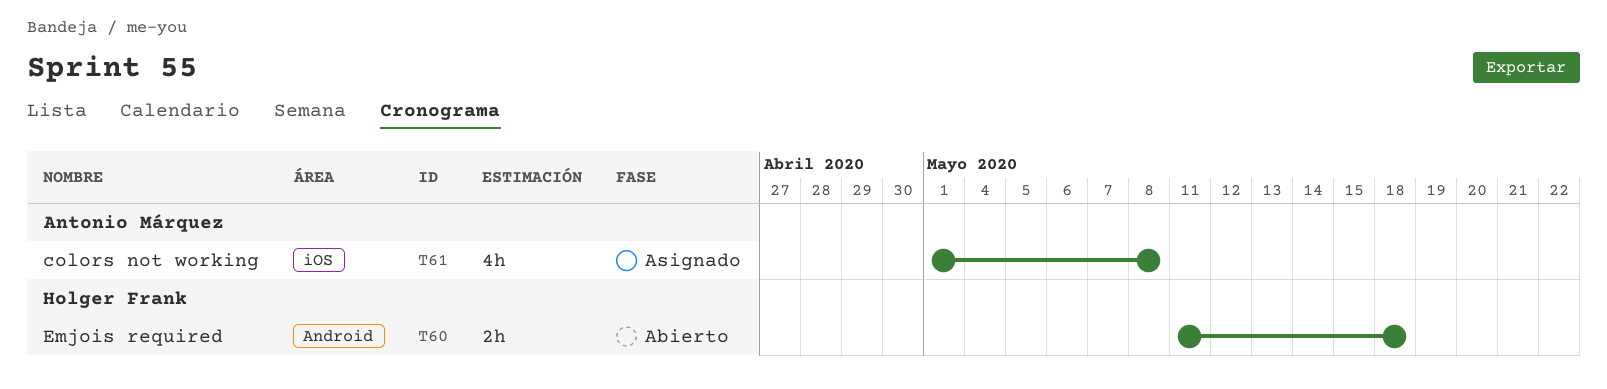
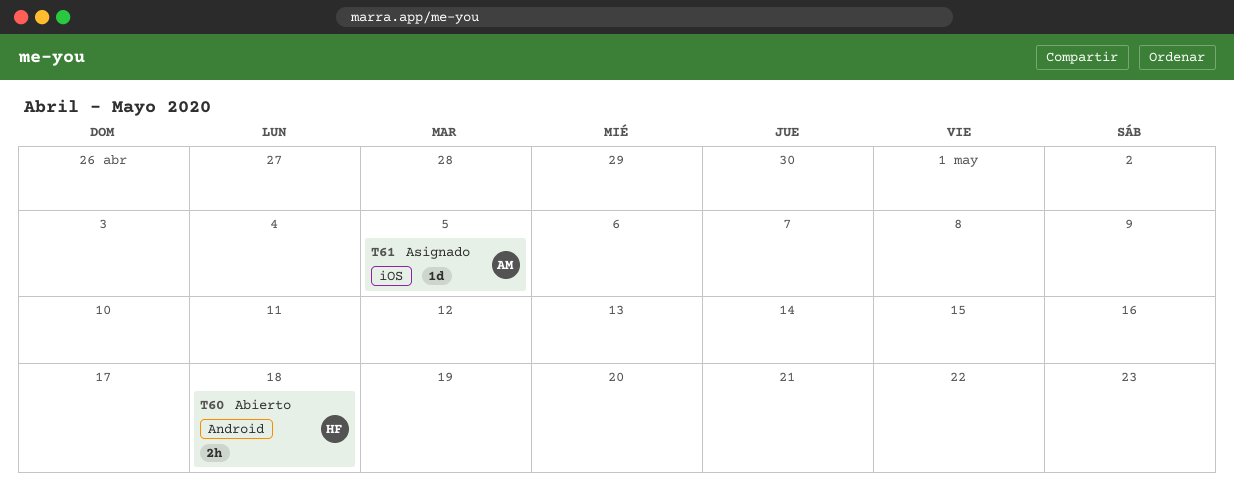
T61, estimate: 4h -> 1d
T61, due: May 8 -> May 5

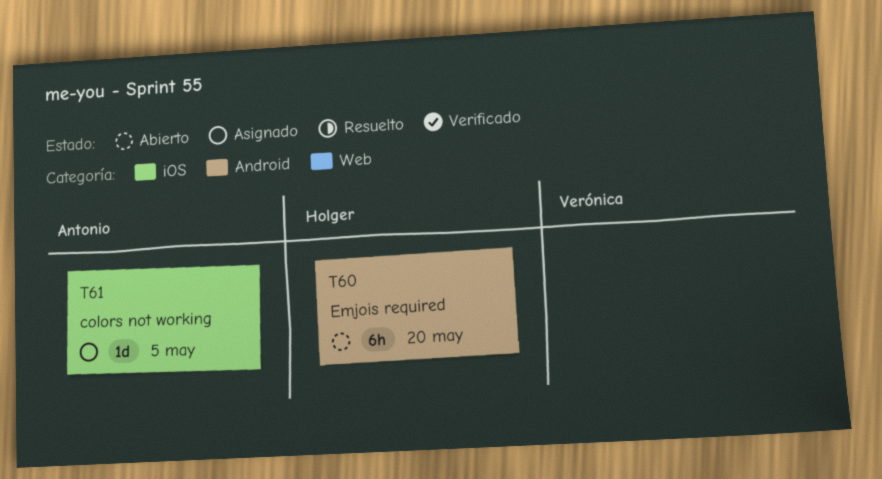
T60, estimate: 2h -> 6h
T60, due: May 18 -> May 20

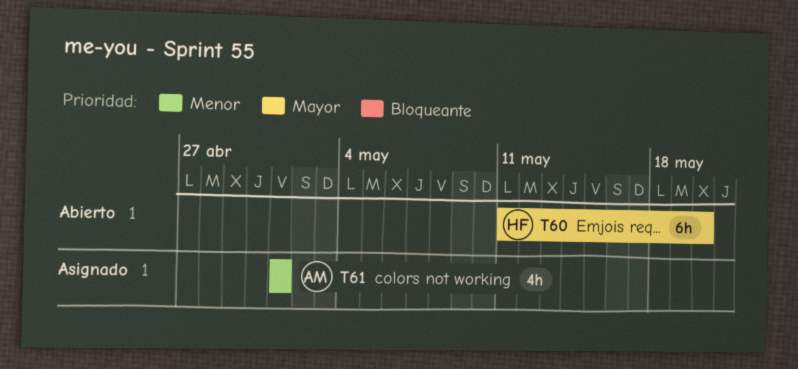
T61, estimate: 1d -> 4h
T61, due: May 5 -> May 1

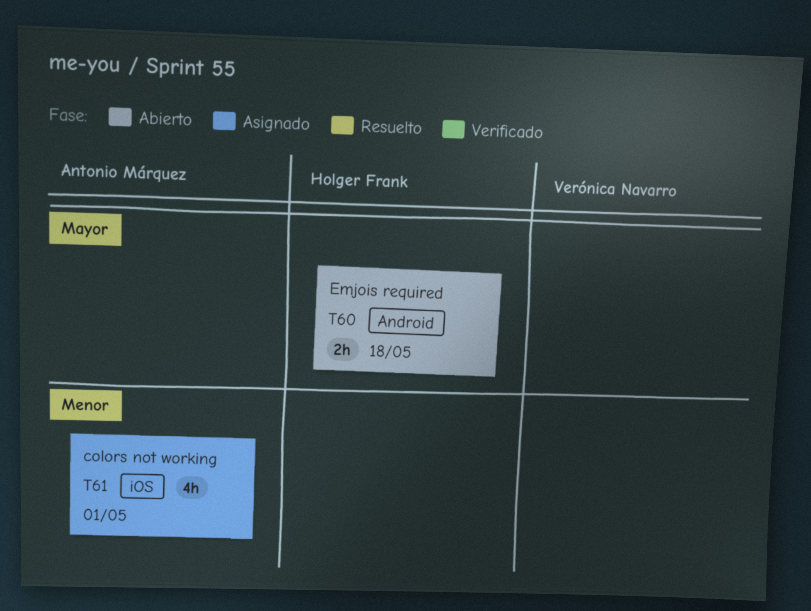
T60, estimate: 6h -> 2h
T60, due: May 20 -> May 18

